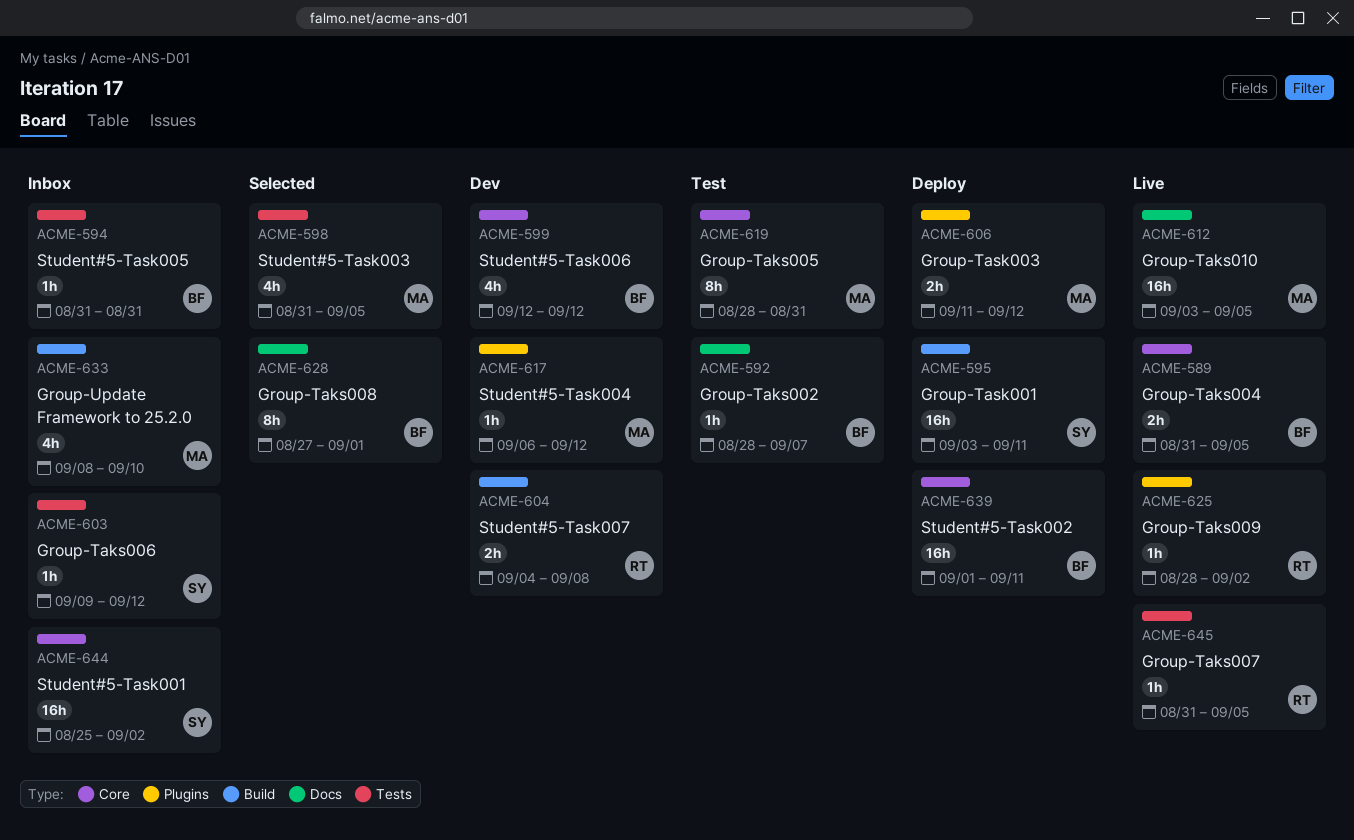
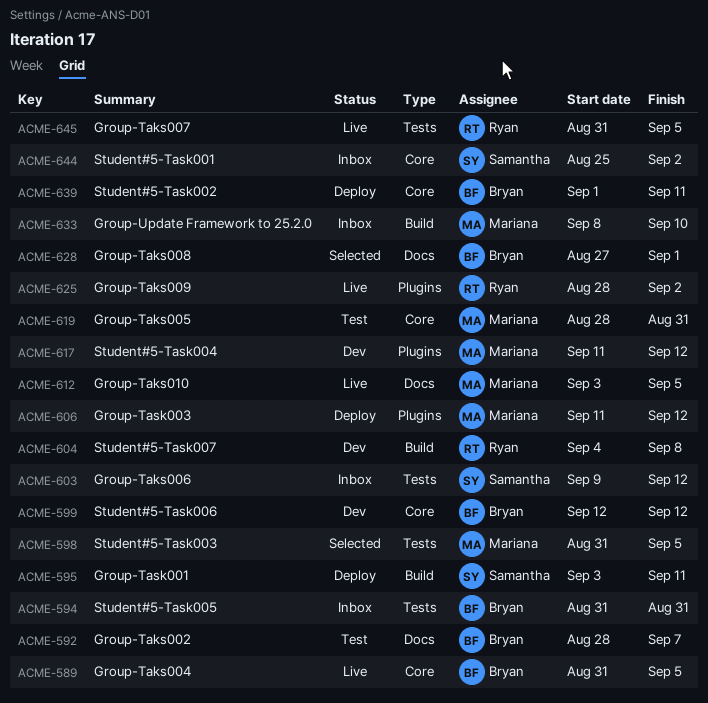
ACME-617, start: Sep 6 -> Sep 11

